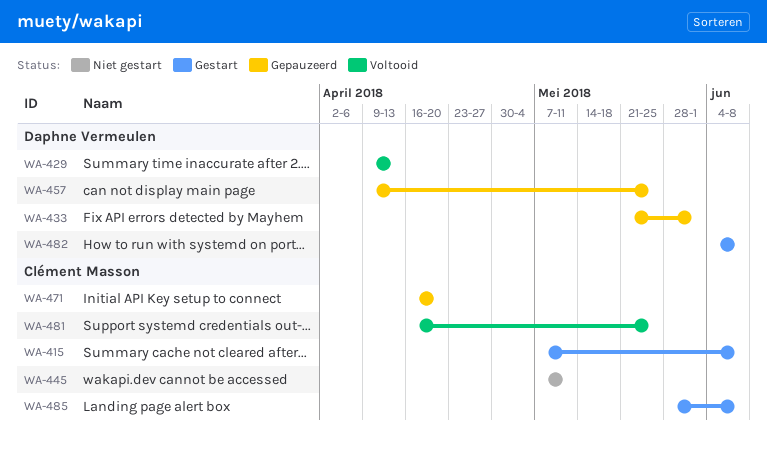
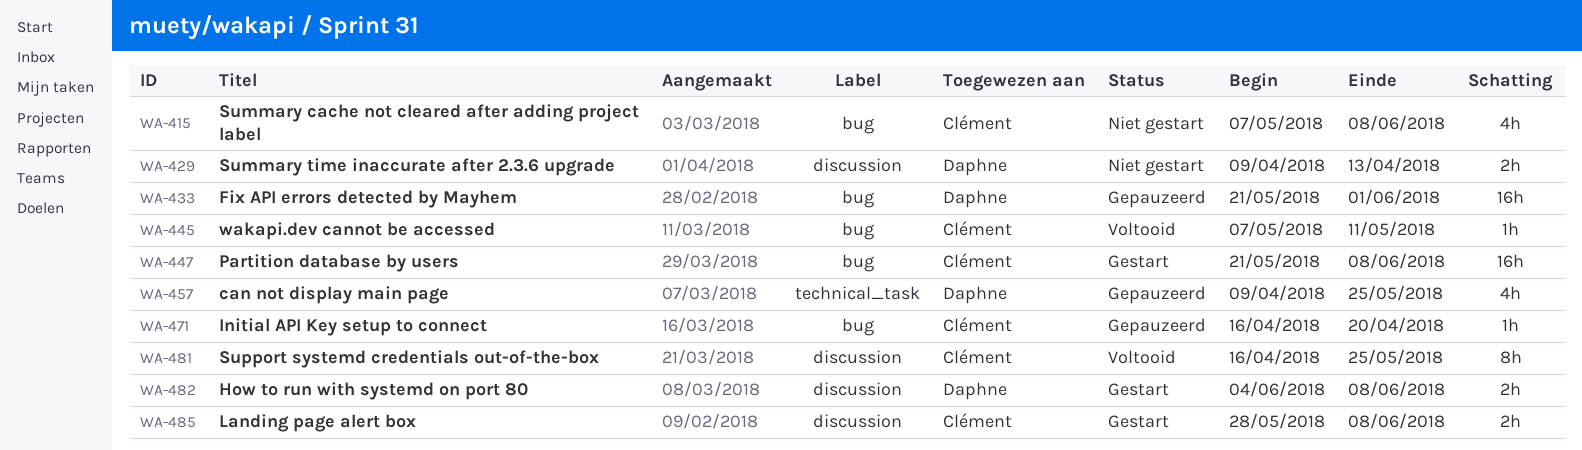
WA-415, status: Gestart -> Niet gestart
WA-429, status: Voltooid -> Niet gestart
WA-445, status: Niet gestart -> Voltooid
WA-447: none -> present

